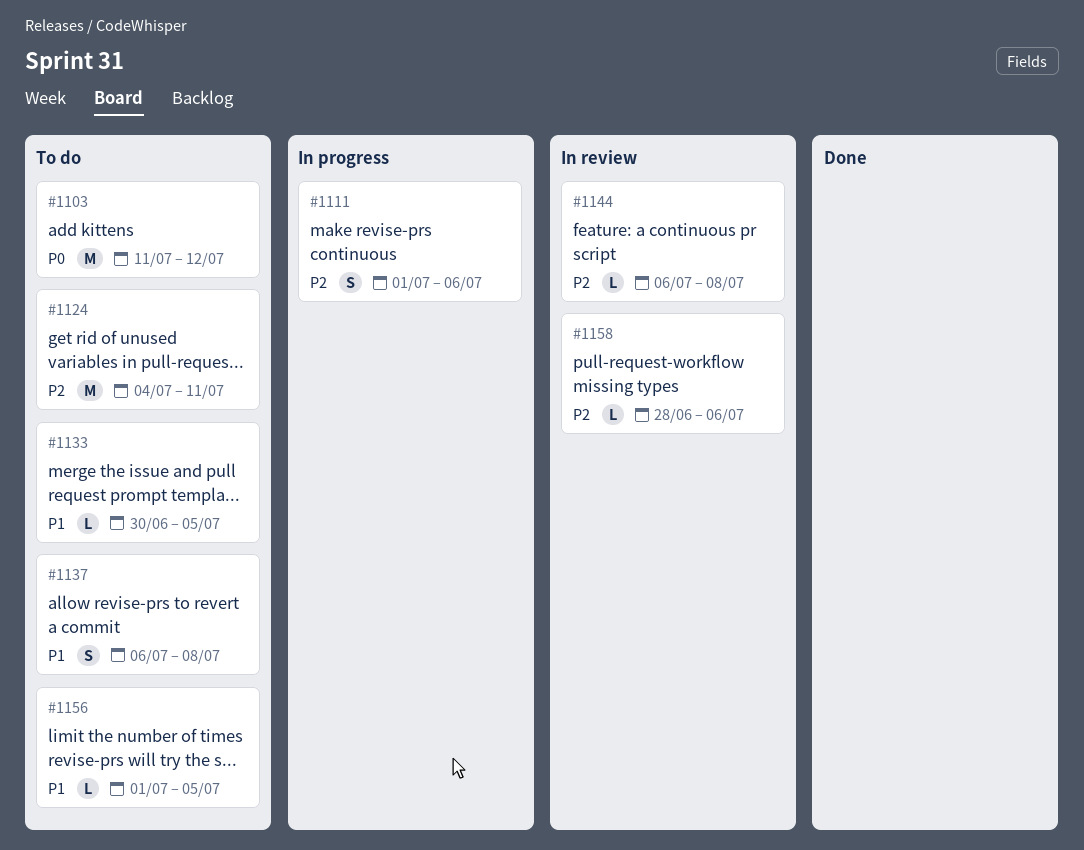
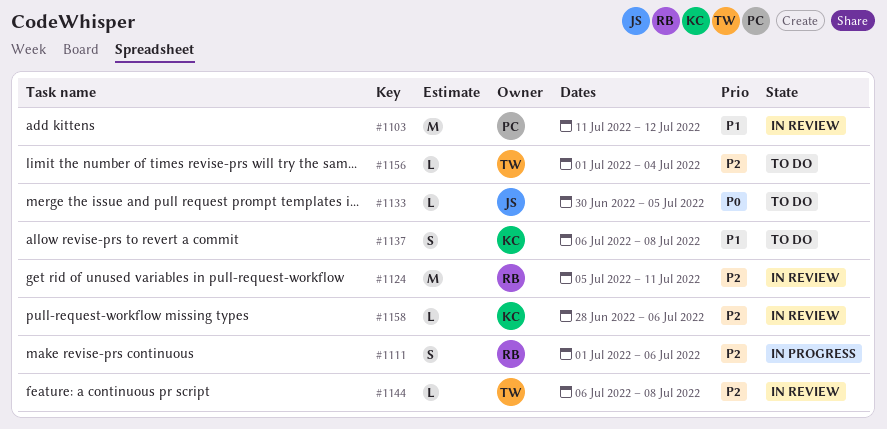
#1103, status: To do -> In review
#1103, priority: P0 -> P1
#1124, status: To do -> In review
#1124, start: Jul 4 -> Jul 5
#1133, priority: P1 -> P0
#1156, priority: P1 -> P2
#1156, due: Jul 5 -> Jul 4

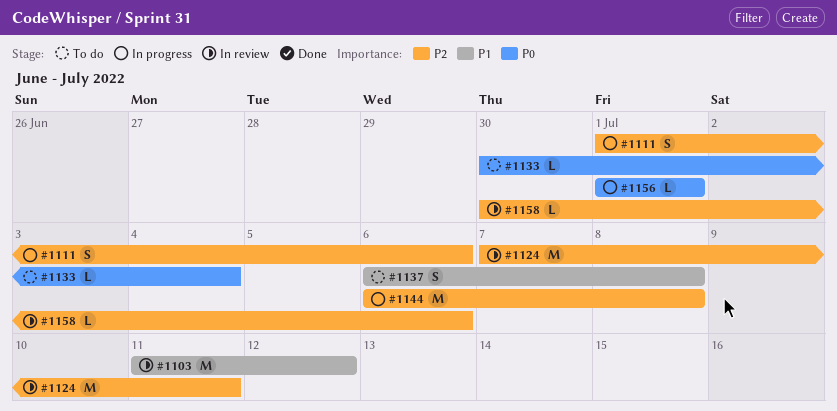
#1124, start: Jul 5 -> Jul 7
#1133, due: Jul 5 -> Jul 4
#1144, status: In review -> In progress
#1144, estimate: L -> M
#1156, status: To do -> In progress
#1156, priority: P2 -> P0
#1156, due: Jul 4 -> Jul 1
#1158, start: Jun 28 -> Jun 30

